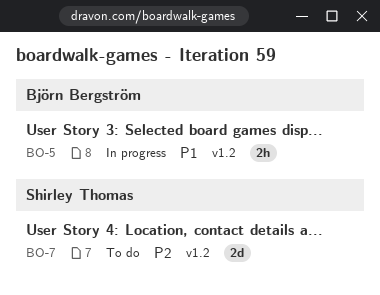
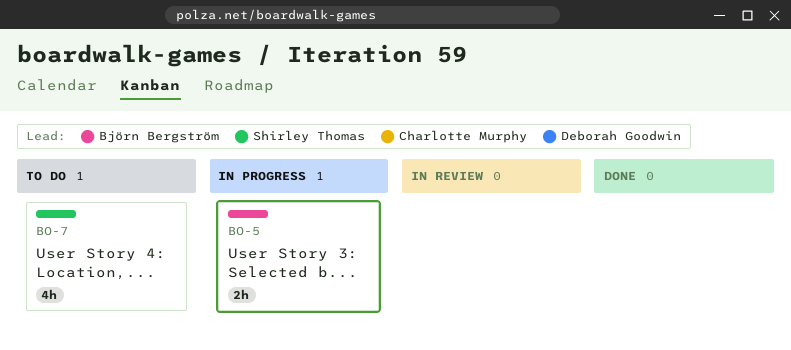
BO-7, estimate: 2d -> 4h

